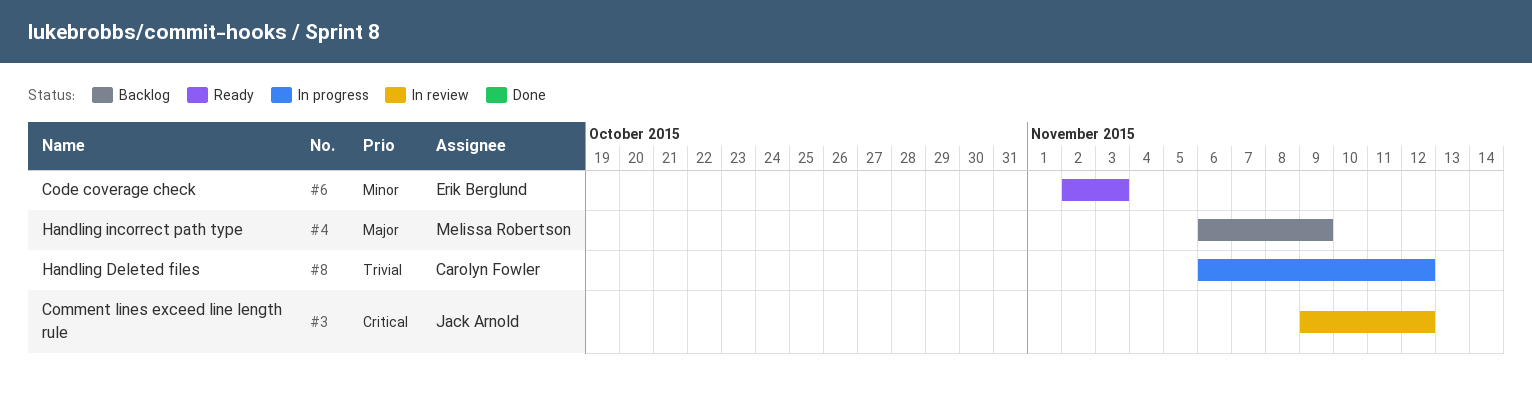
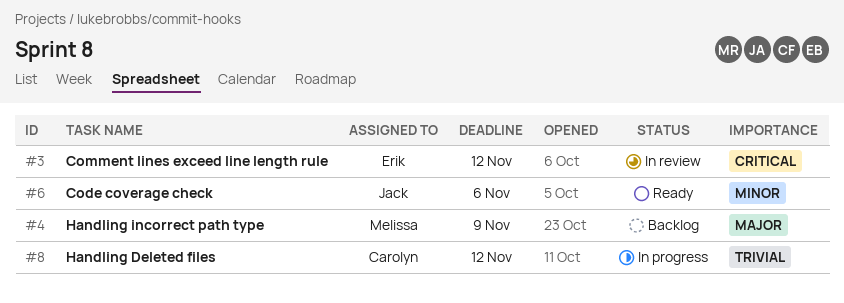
#3, owner: Jack Arnold -> Erik Berglund
#6, owner: Erik Berglund -> Jack Arnold
#6, due: Nov 3 -> Nov 6

